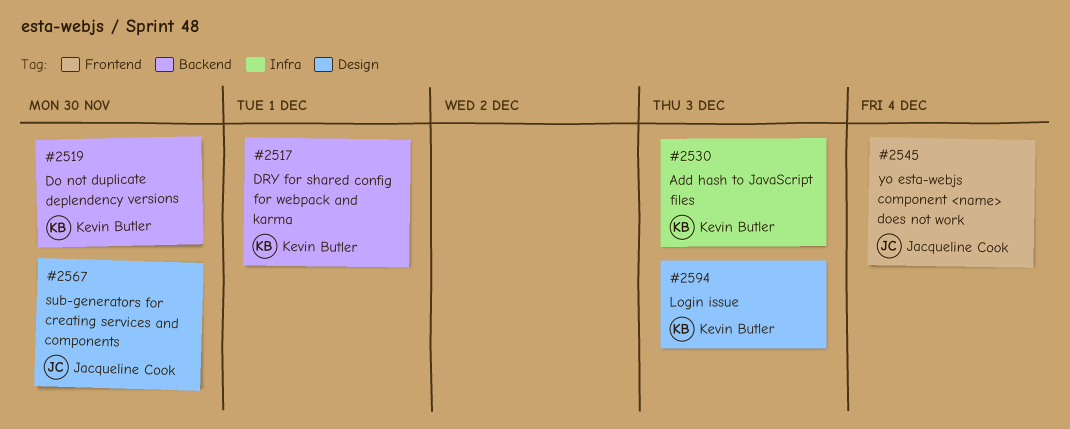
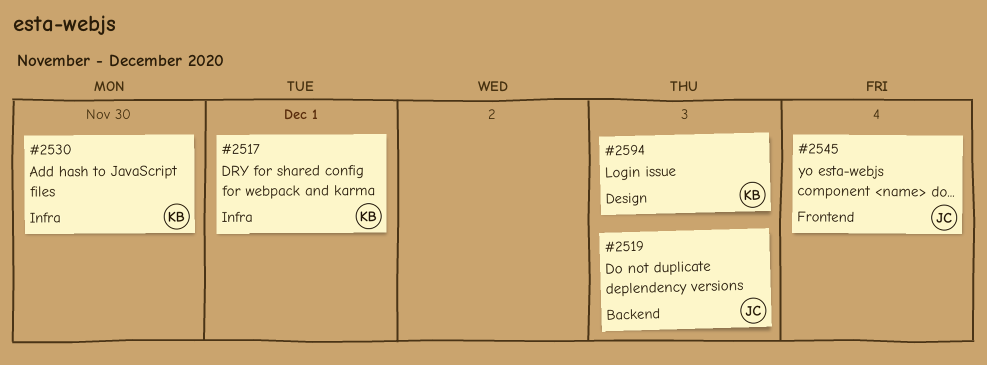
#2517, label: Backend -> Infra
#2519, owner: Kevin Butler -> Jacqueline Cook
#2519, due: Nov 30 -> Dec 3
#2530, due: Dec 3 -> Nov 30
#2567: present -> none

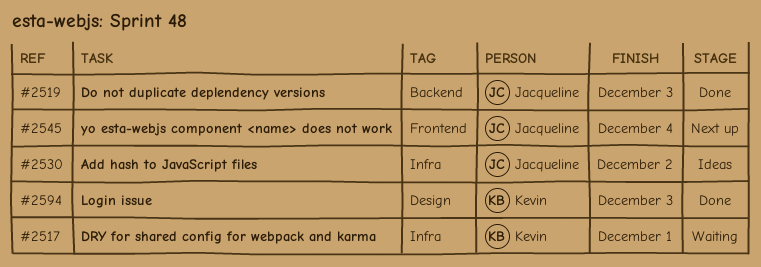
#2530, owner: Kevin -> Jacqueline
#2530, due: Nov 30 -> Dec 2

